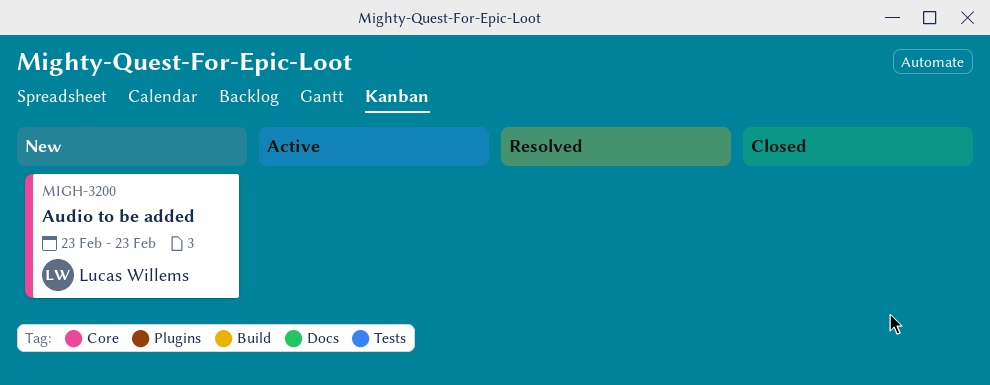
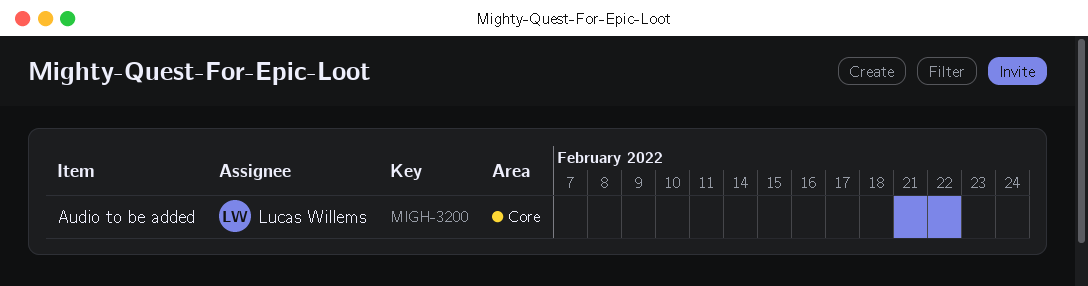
MIGH-3200, start: Feb 23 -> Feb 21
MIGH-3200, due: Feb 23 -> Feb 22

